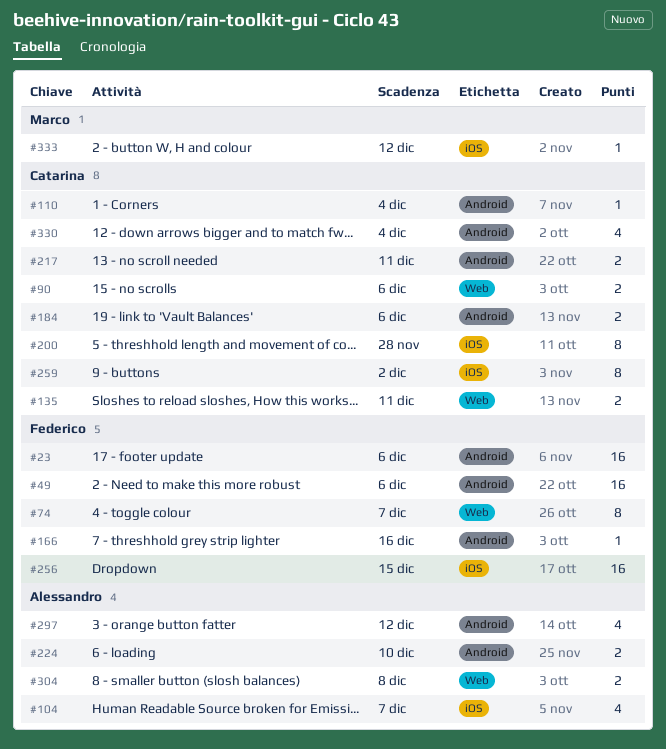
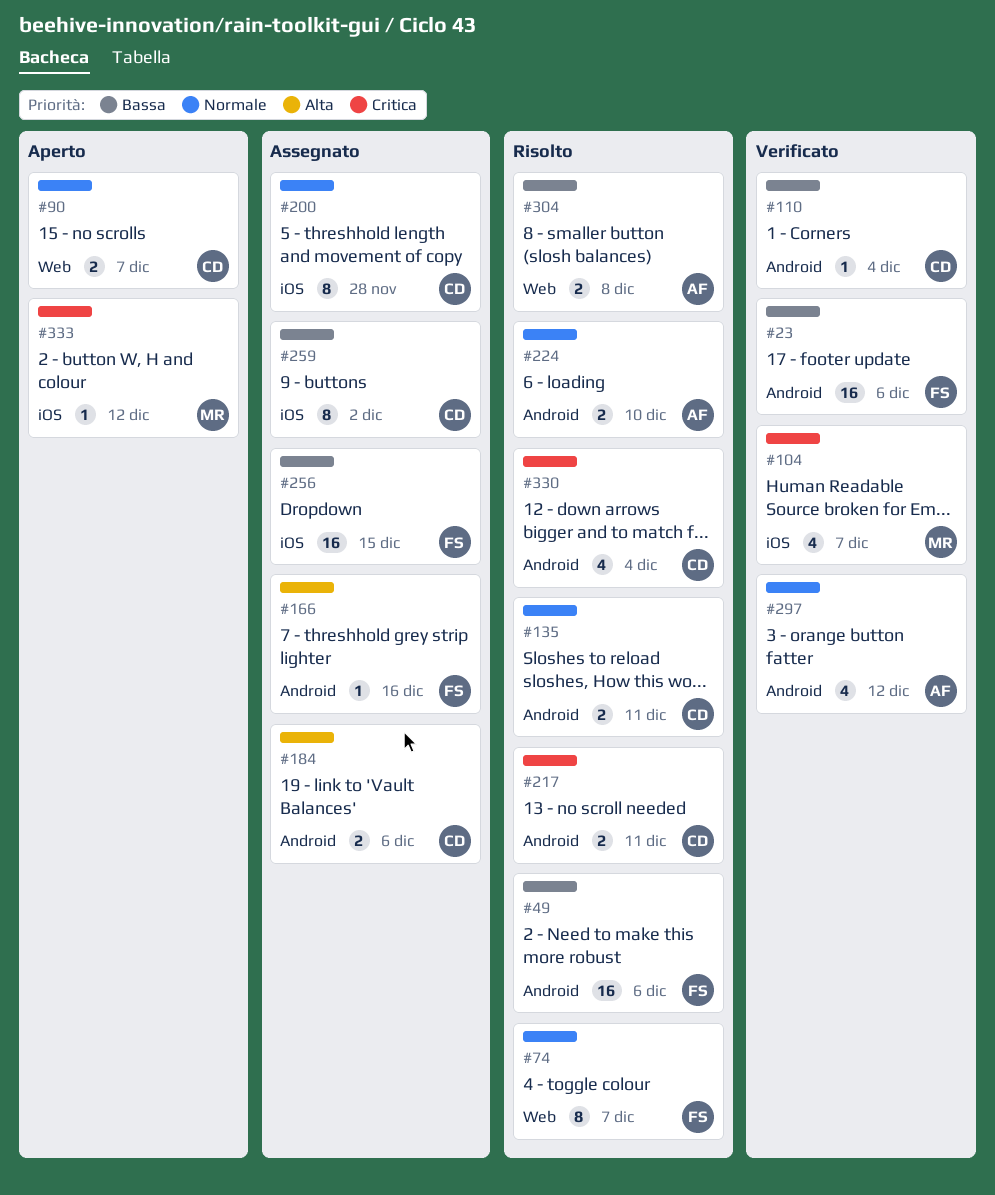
#90, due: Dec 6 -> Dec 7
#104, owner: Alessandro -> Marco
#135, label: Web -> Android

